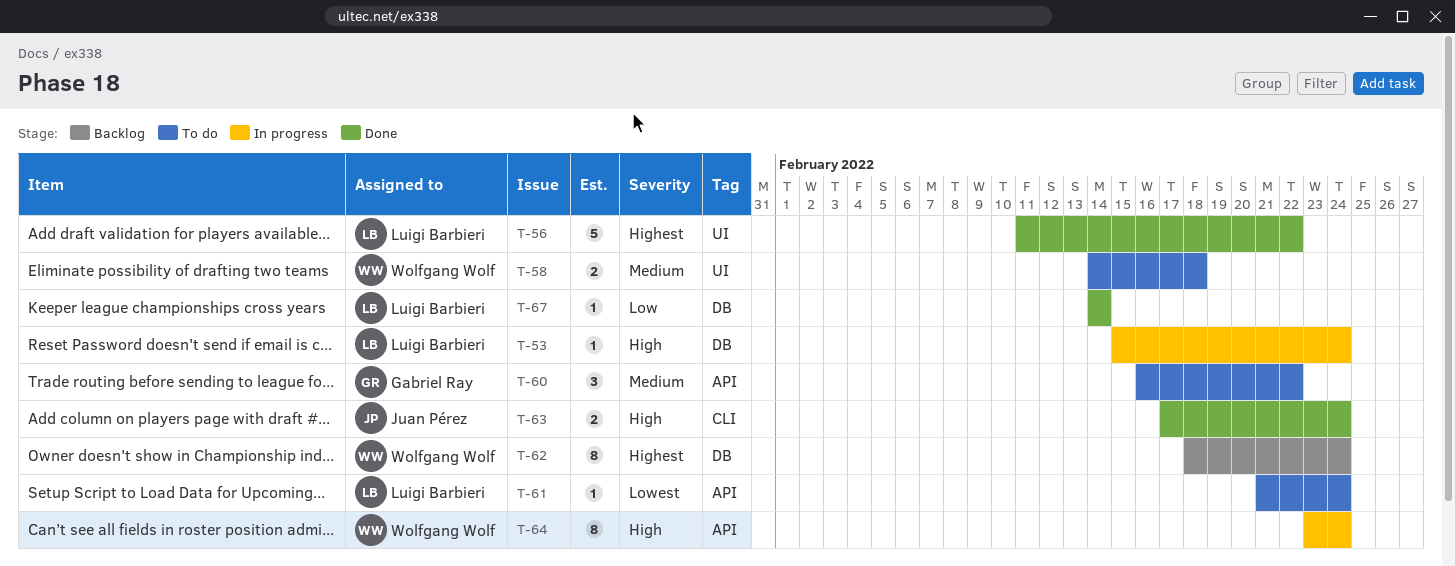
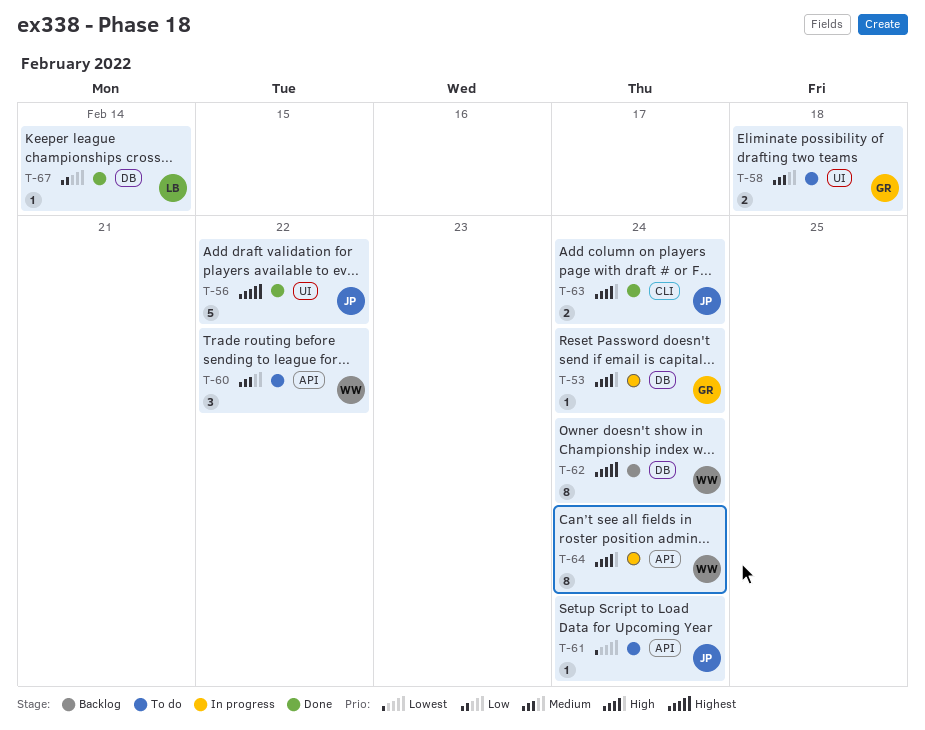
T-53, owner: Luigi Barbieri -> Gabriel Ray
T-56, owner: Luigi Barbieri -> Juan Pérez
T-58, owner: Wolfgang Wolf -> Gabriel Ray
T-60, owner: Gabriel Ray -> Wolfgang Wolf
T-61, owner: Luigi Barbieri -> Juan Pérez

